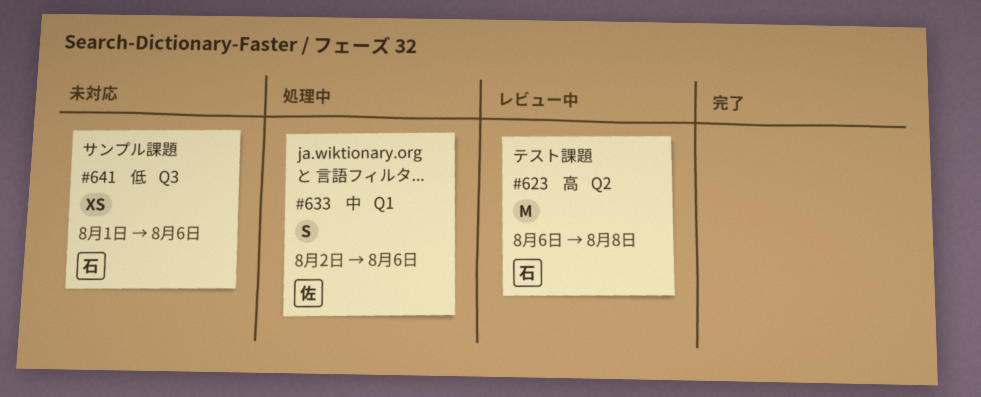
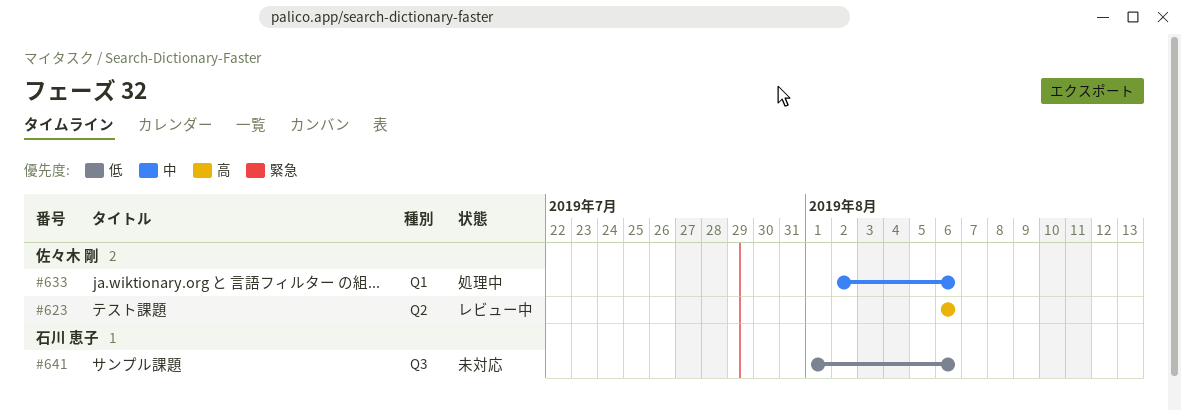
#623, owner: 石川 恵子 -> 佐々木 剛
#623, due: Aug 8 -> Aug 6

